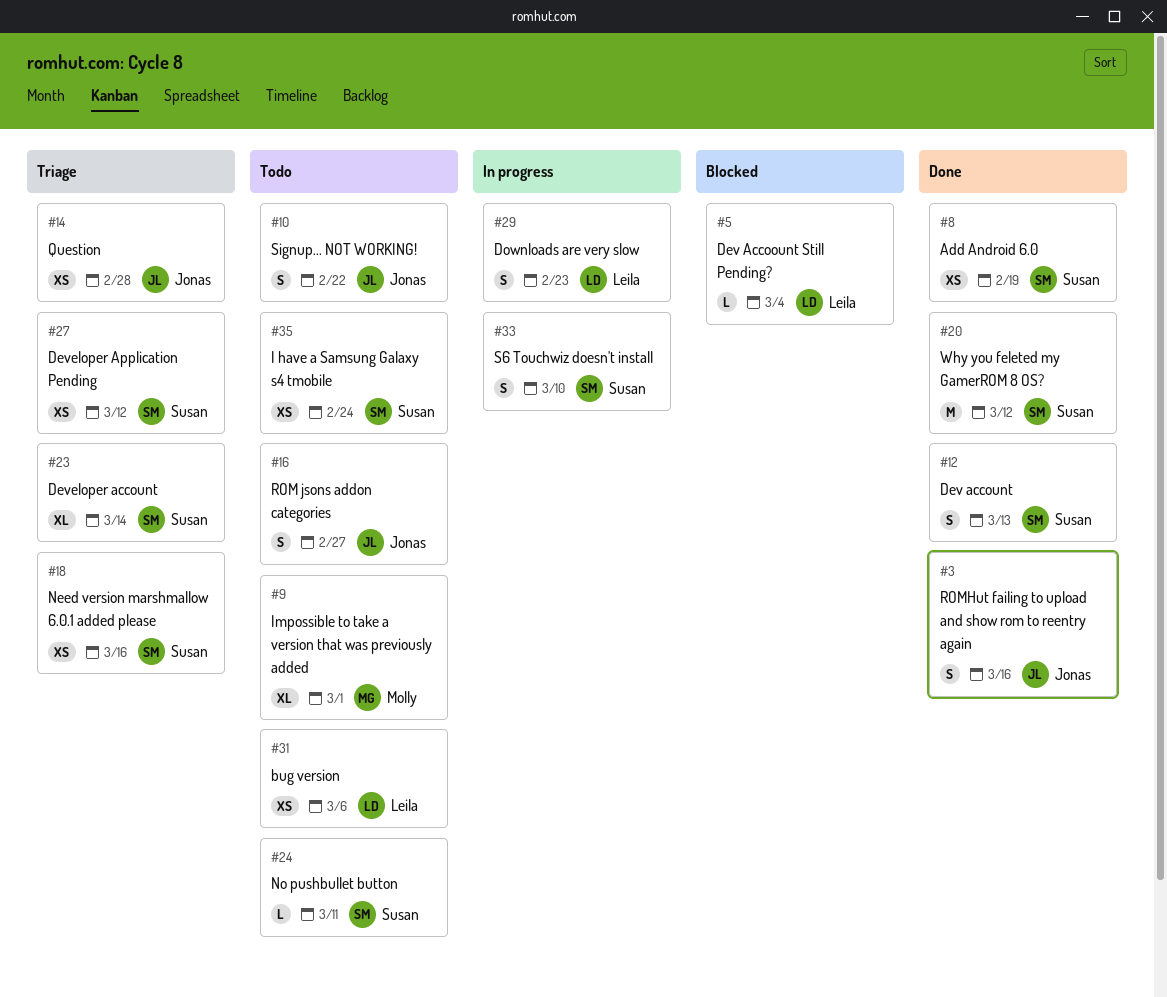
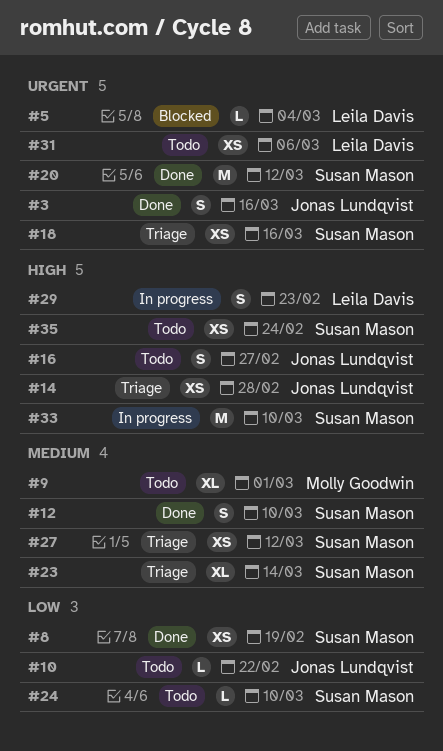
#10, estimate: S -> L
#12, due: Mar 13 -> Mar 10
#24, due: Mar 11 -> Mar 10
#33, estimate: S -> M

